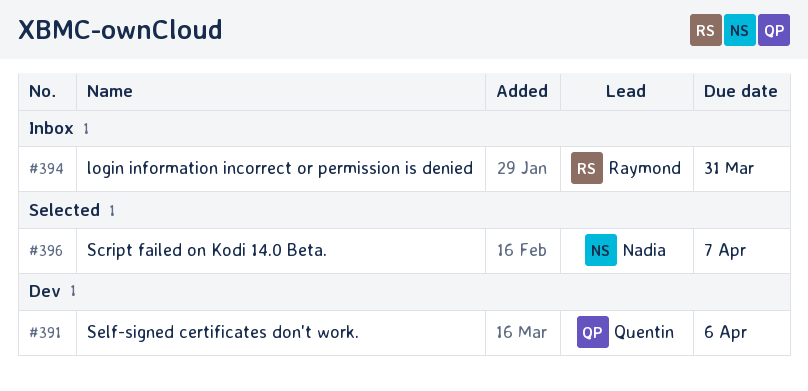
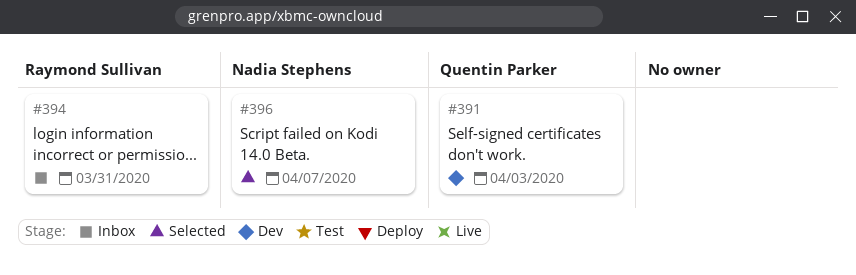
#391, due: Apr 6 -> Apr 3

